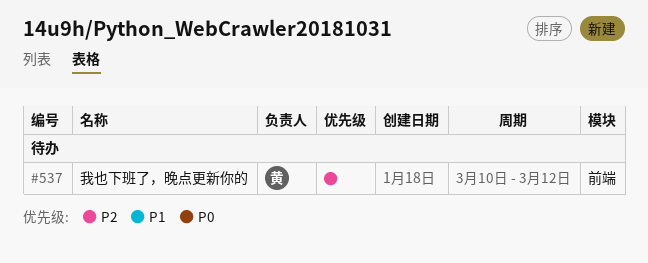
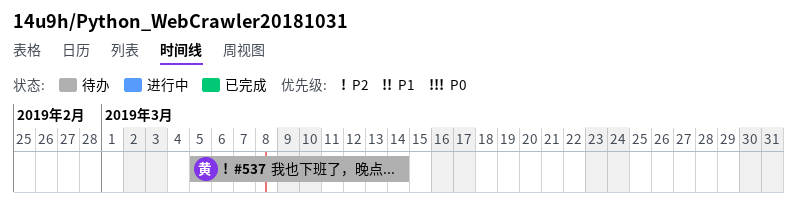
#537, start: Mar 10 -> Mar 5
#537, due: Mar 12 -> Mar 14

